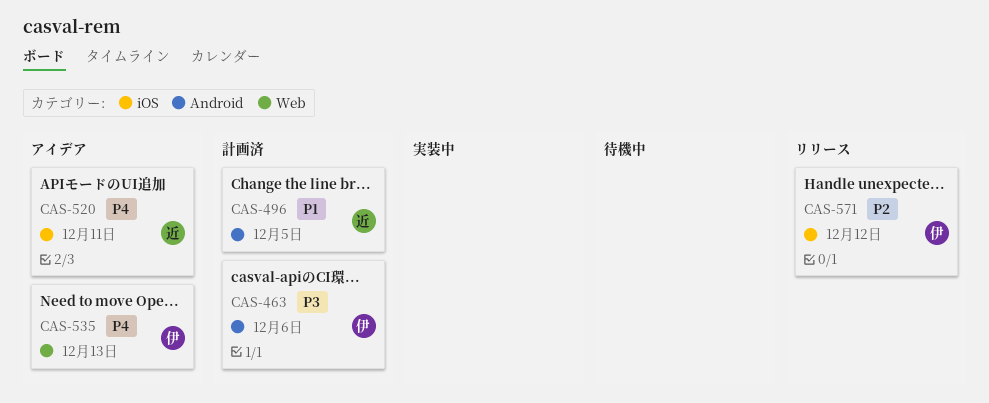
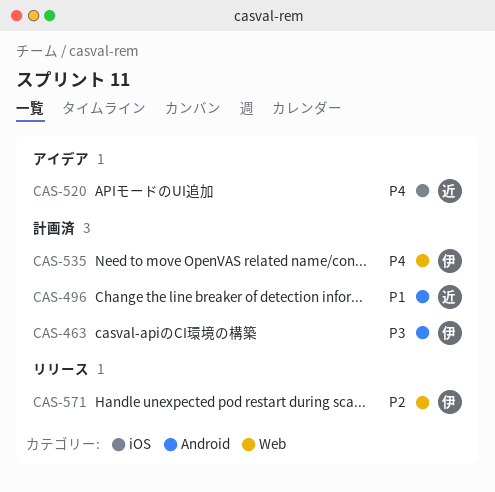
CAS-535, status: アイデア -> 計画済
CAS-571, label: iOS -> Web

